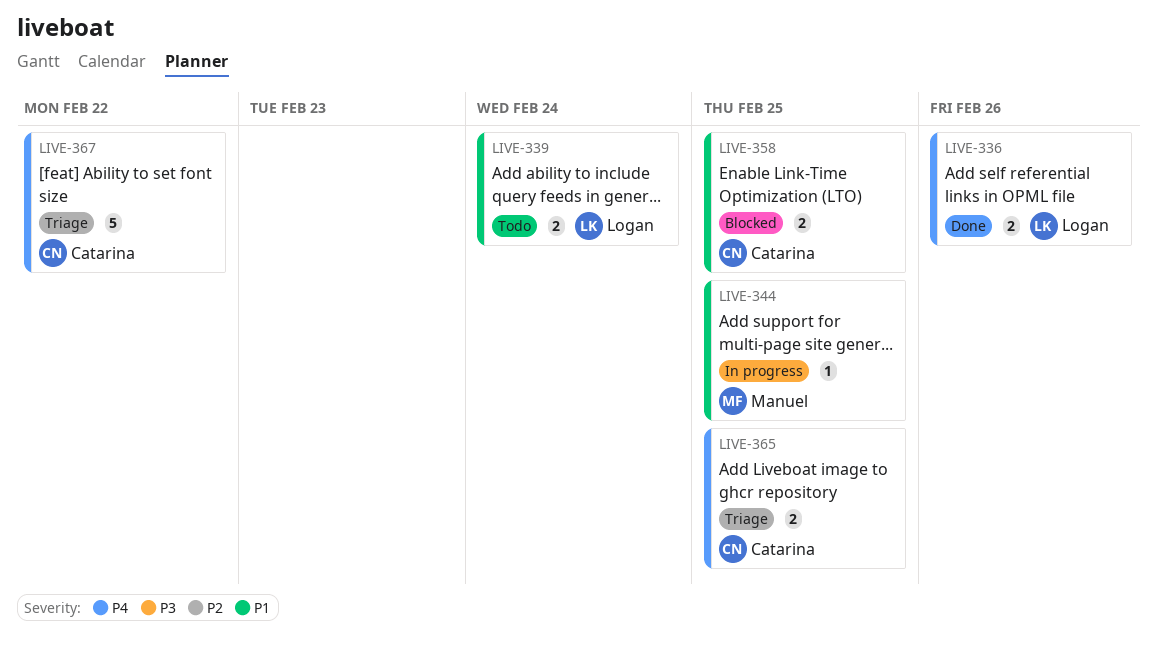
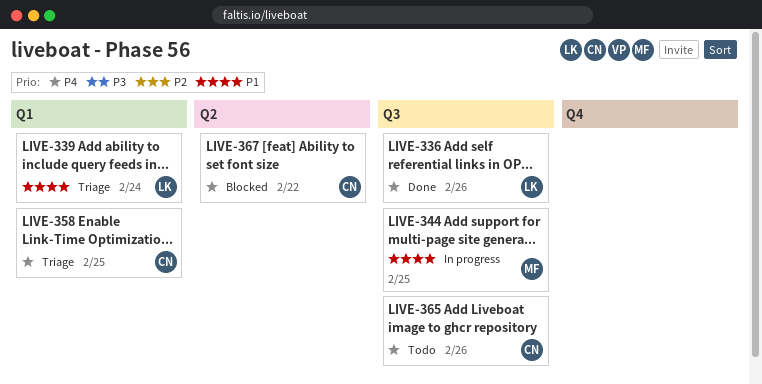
LIVE-339, status: Todo -> Triage
LIVE-358, status: Blocked -> Triage
LIVE-358, priority: P1 -> P4
LIVE-365, status: Triage -> Todo
LIVE-365, due: Feb 25 -> Feb 26
LIVE-367, status: Triage -> Blocked

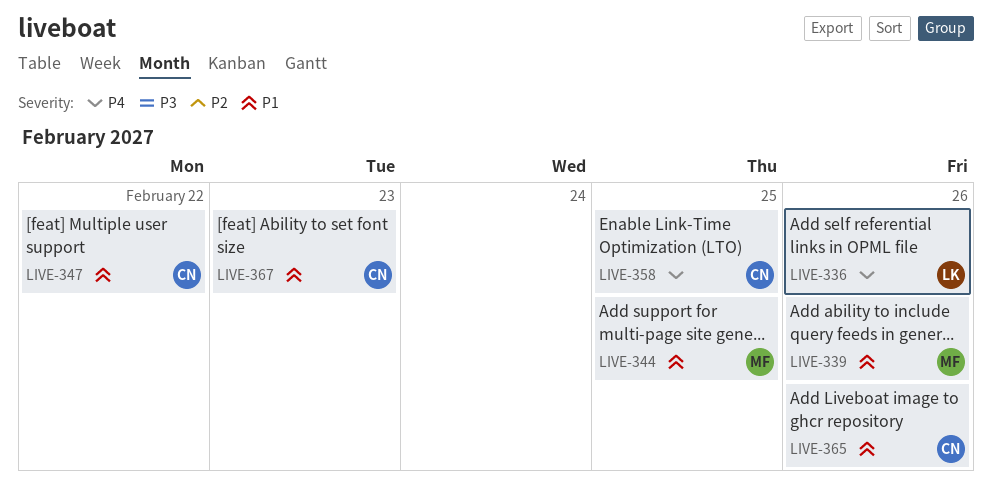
LIVE-339, owner: LK -> MF
LIVE-339, due: Feb 24 -> Feb 26
LIVE-347: none -> present
LIVE-365, priority: P4 -> P1
LIVE-367, priority: P4 -> P1
LIVE-367, due: Feb 22 -> Feb 23

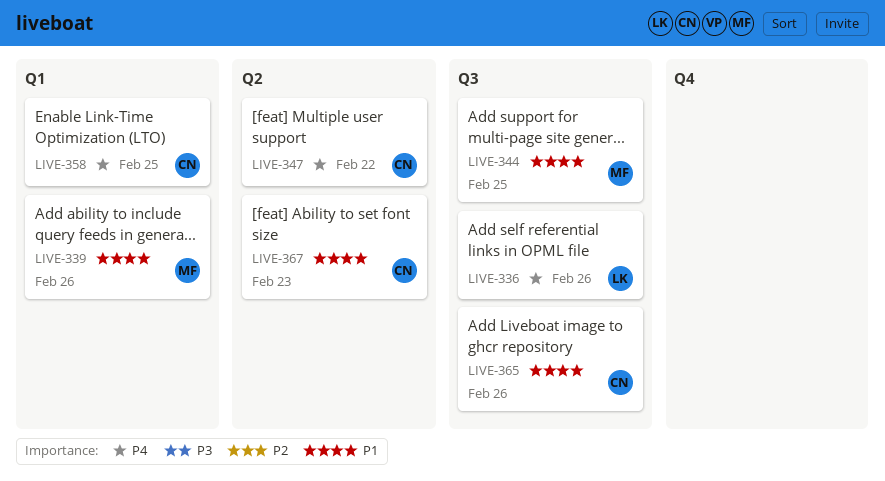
LIVE-347, priority: P1 -> P4

